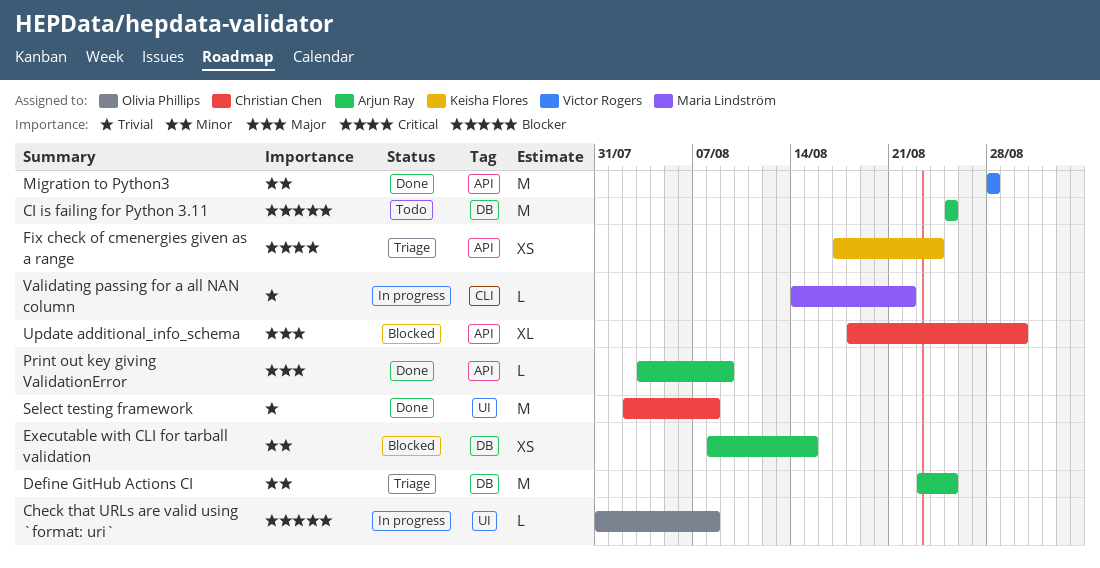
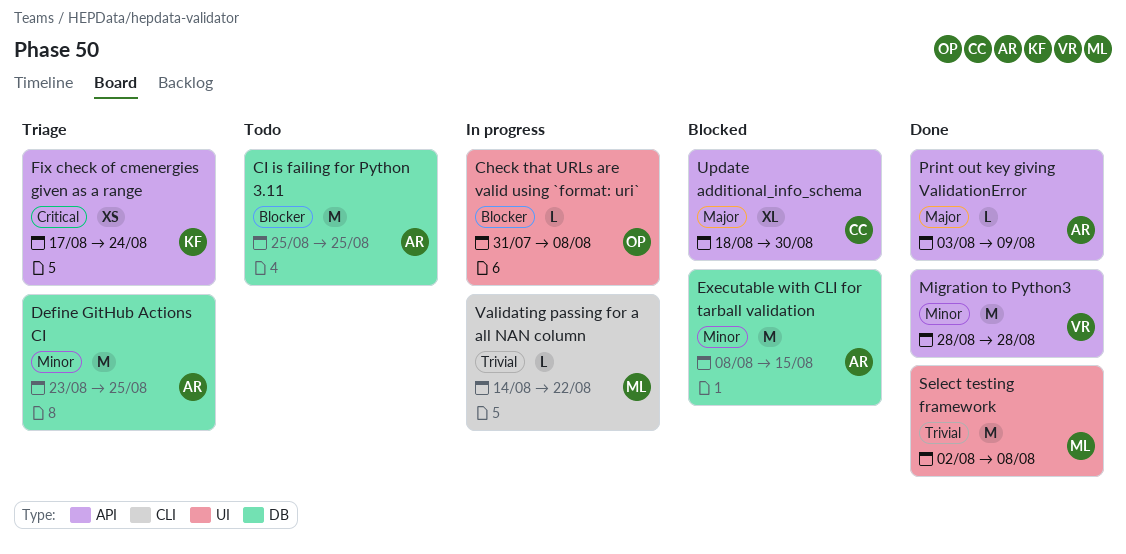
Executable with CLI for tarball validation, estimate: XS -> M
Select testing framework, owner: Christian Chen -> Maria Lindström

